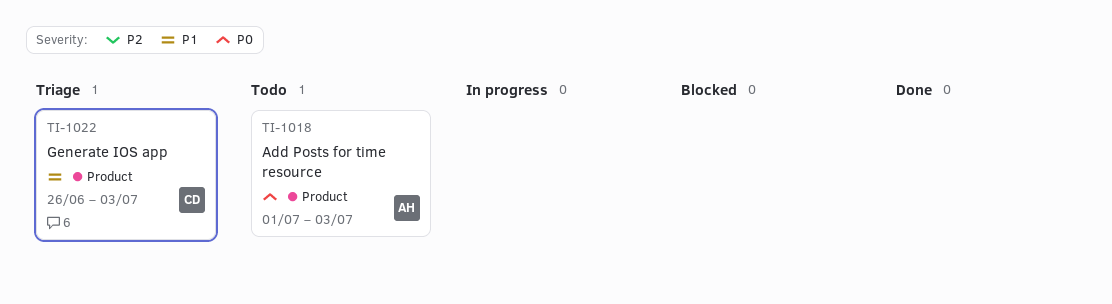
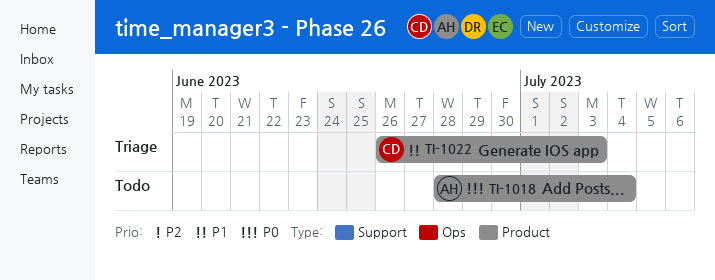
TI-1018, start: Jul 1 -> Jun 28
TI-1018, due: Jul 3 -> Jul 4

